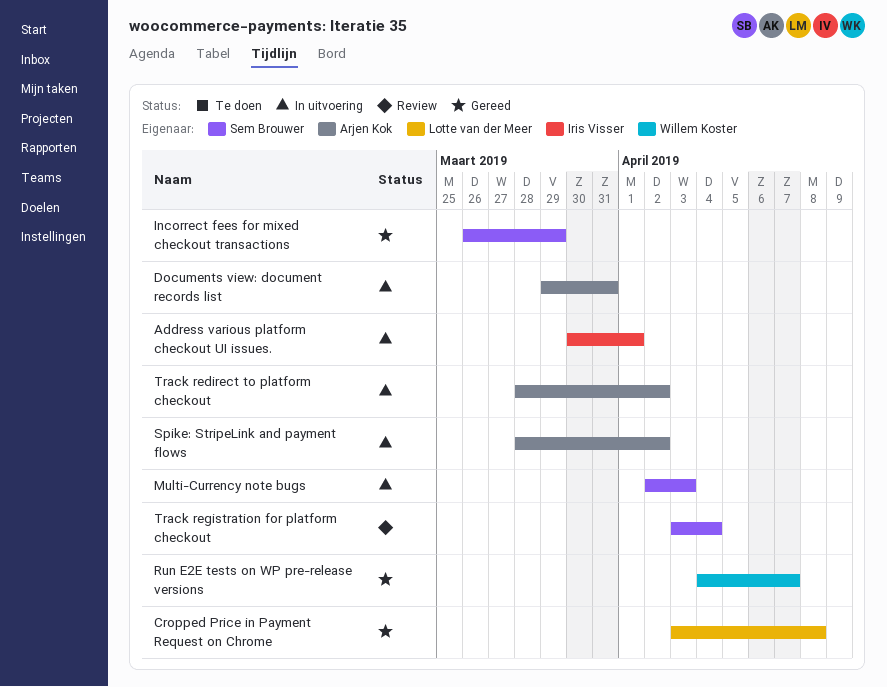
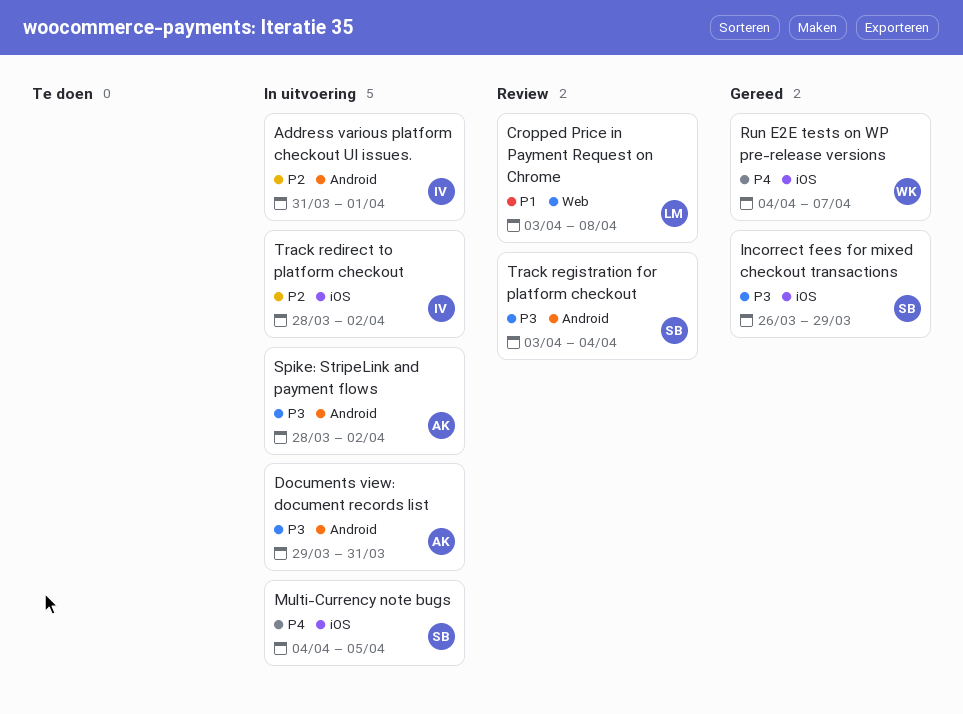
Address various platform checkout UI issues., start: Mar 30 -> Mar 31
Cropped Price in Payment Request on Chrome, status: Gereed -> Review
Multi-Currency note bugs, start: Apr 2 -> Apr 4
Multi-Currency note bugs, due: Apr 3 -> Apr 5
Track redirect to platform checkout, owner: Arjen Kok -> Iris Visser

